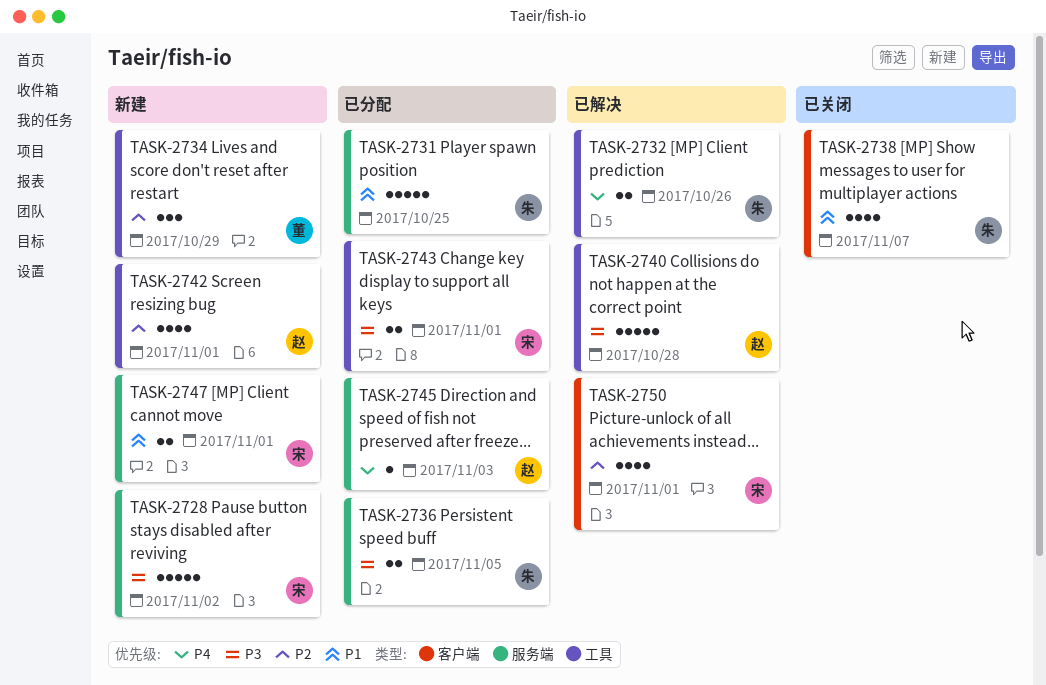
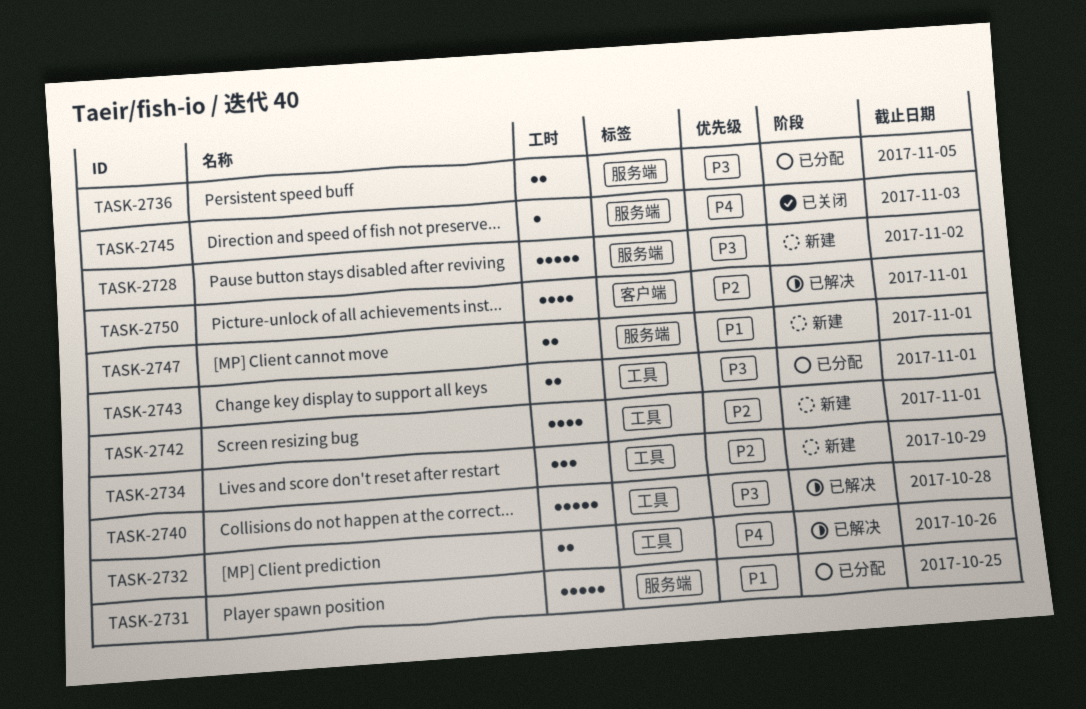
TASK-2738: present -> none
TASK-2745, status: 已分配 -> 已关闭

